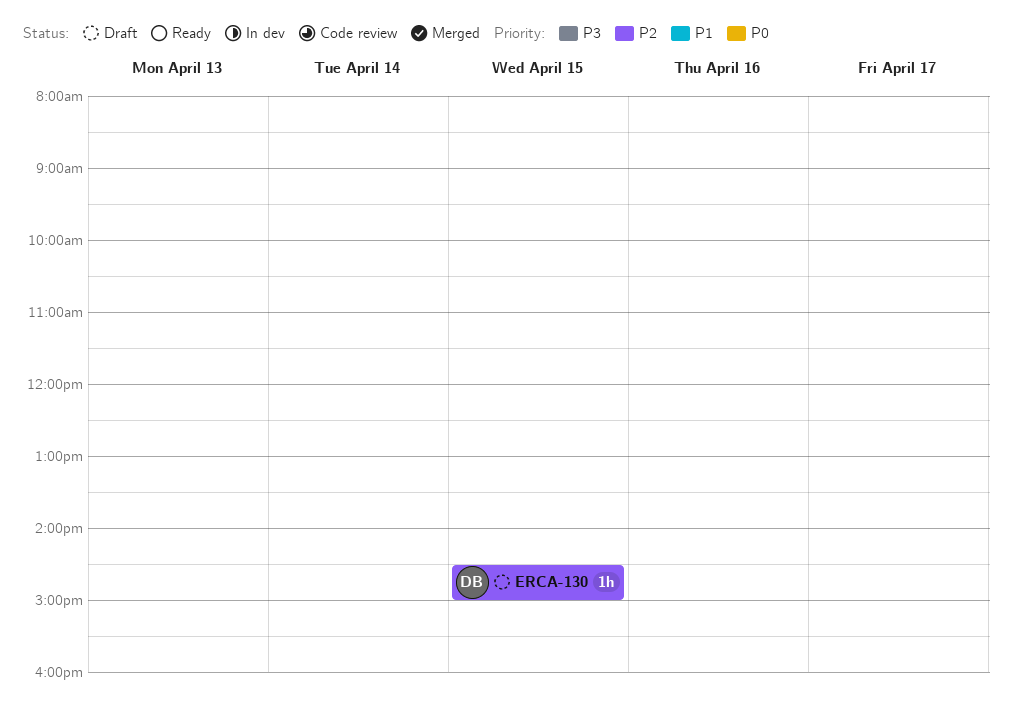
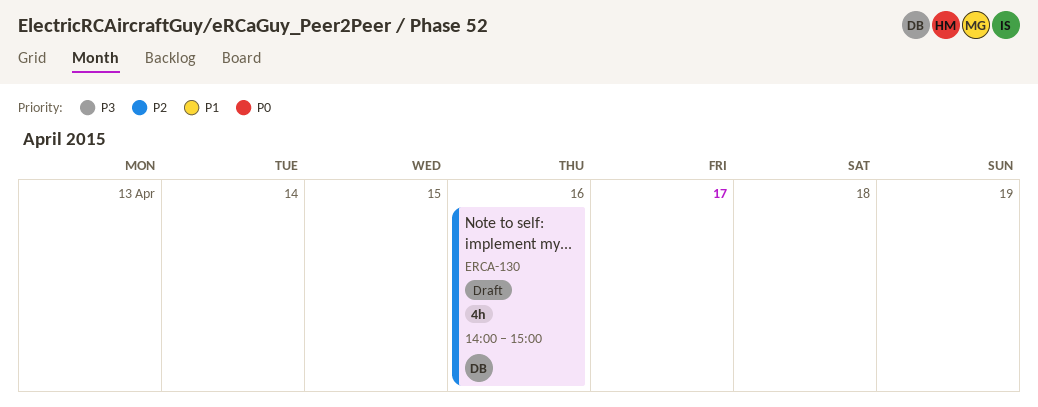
ERCA-130, estimate: 1h -> 4h
ERCA-130, day: Apr 15 -> Apr 16
ERCA-130, begins: 14:30 -> 14:00

